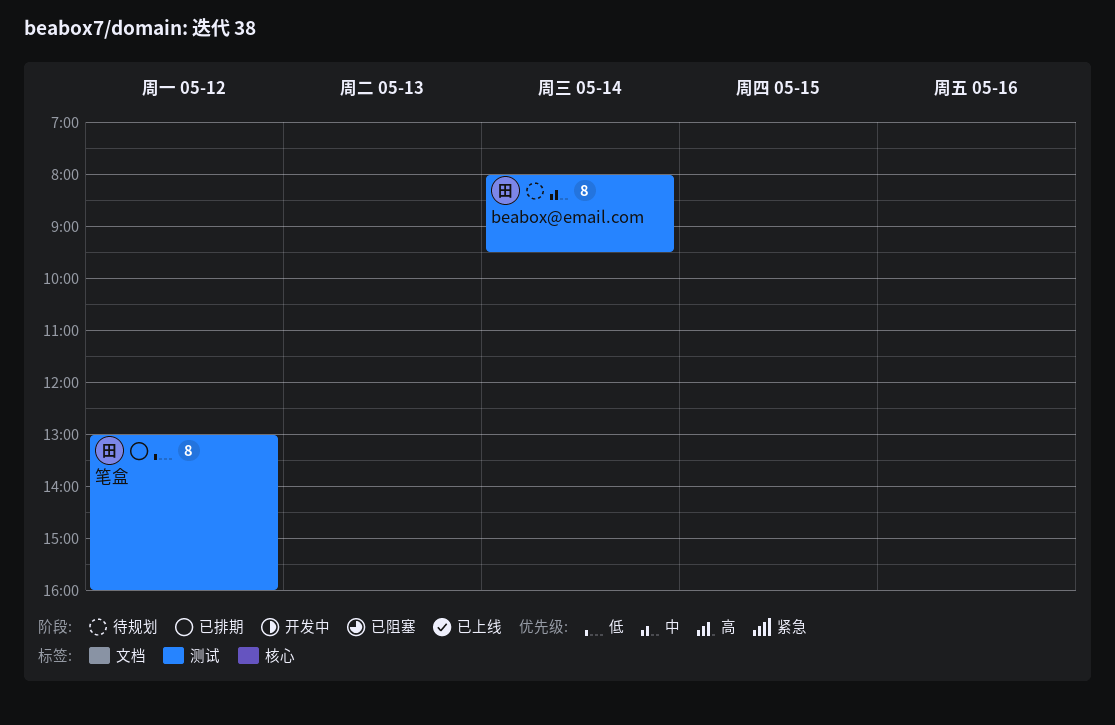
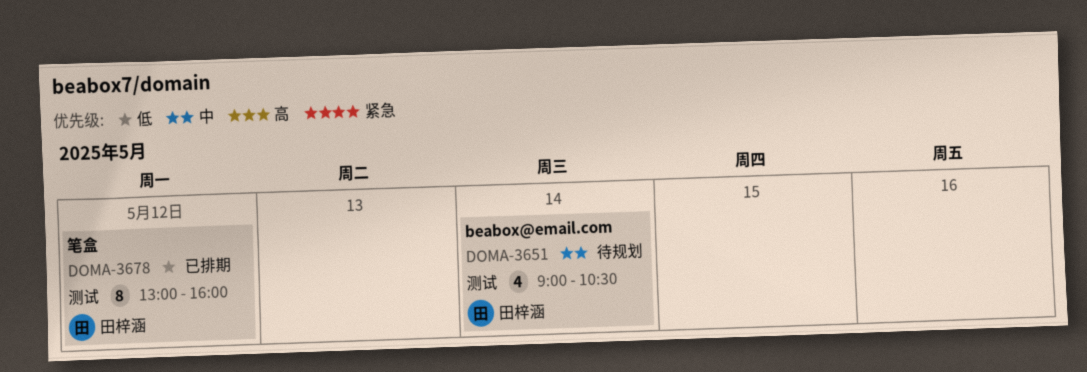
beabox@email.com, estimate: 8 -> 4
beabox@email.com, begins: 08:00 -> 09:00
beabox@email.com, ends: 09:30 -> 10:30

